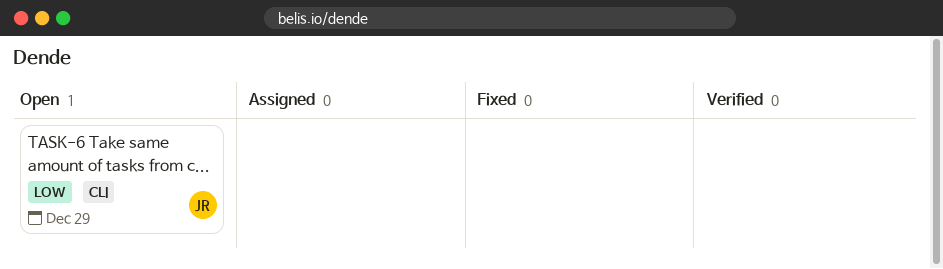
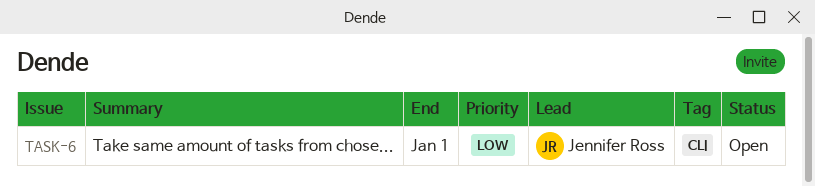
TASK-6, due: Dec 29 -> Jan 1

